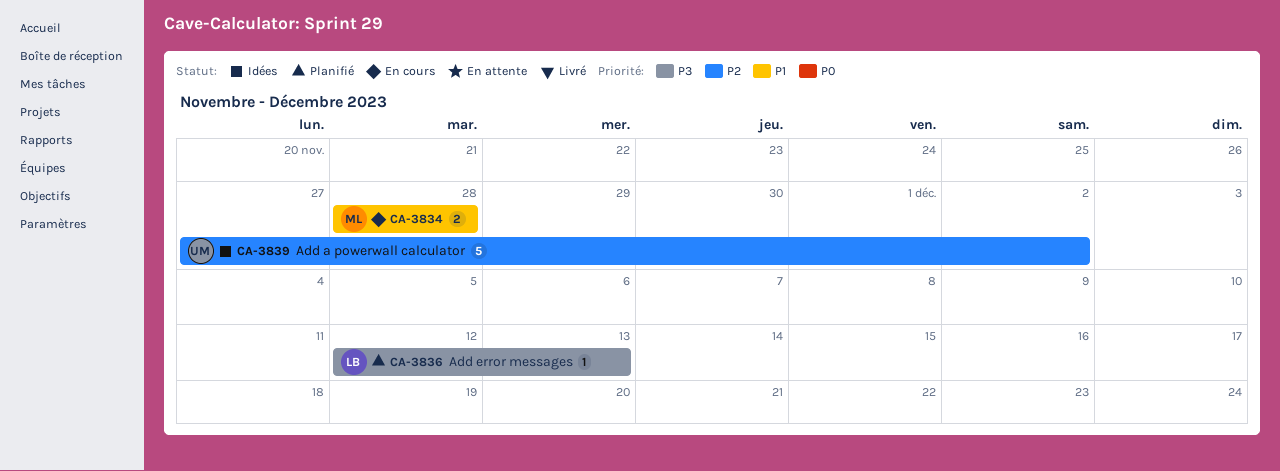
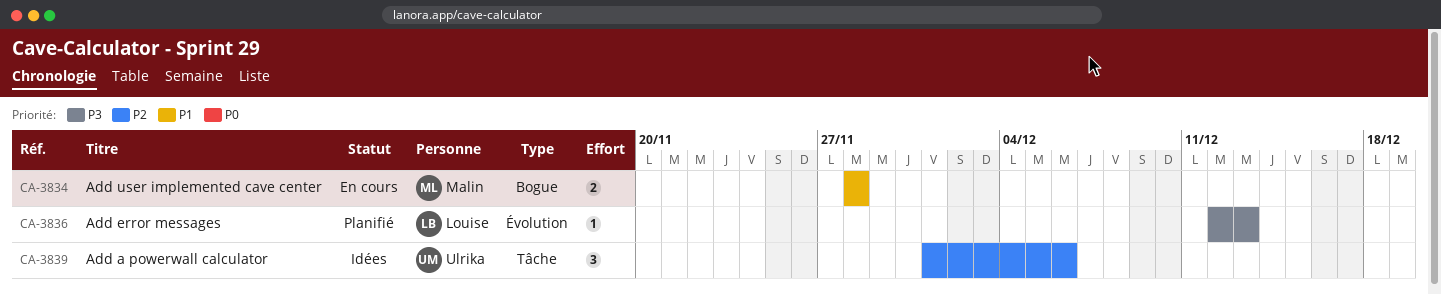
CA-3839, estimate: 5 -> 3
CA-3839, start: Nov 27 -> Dec 1
CA-3839, due: Dec 2 -> Dec 6

